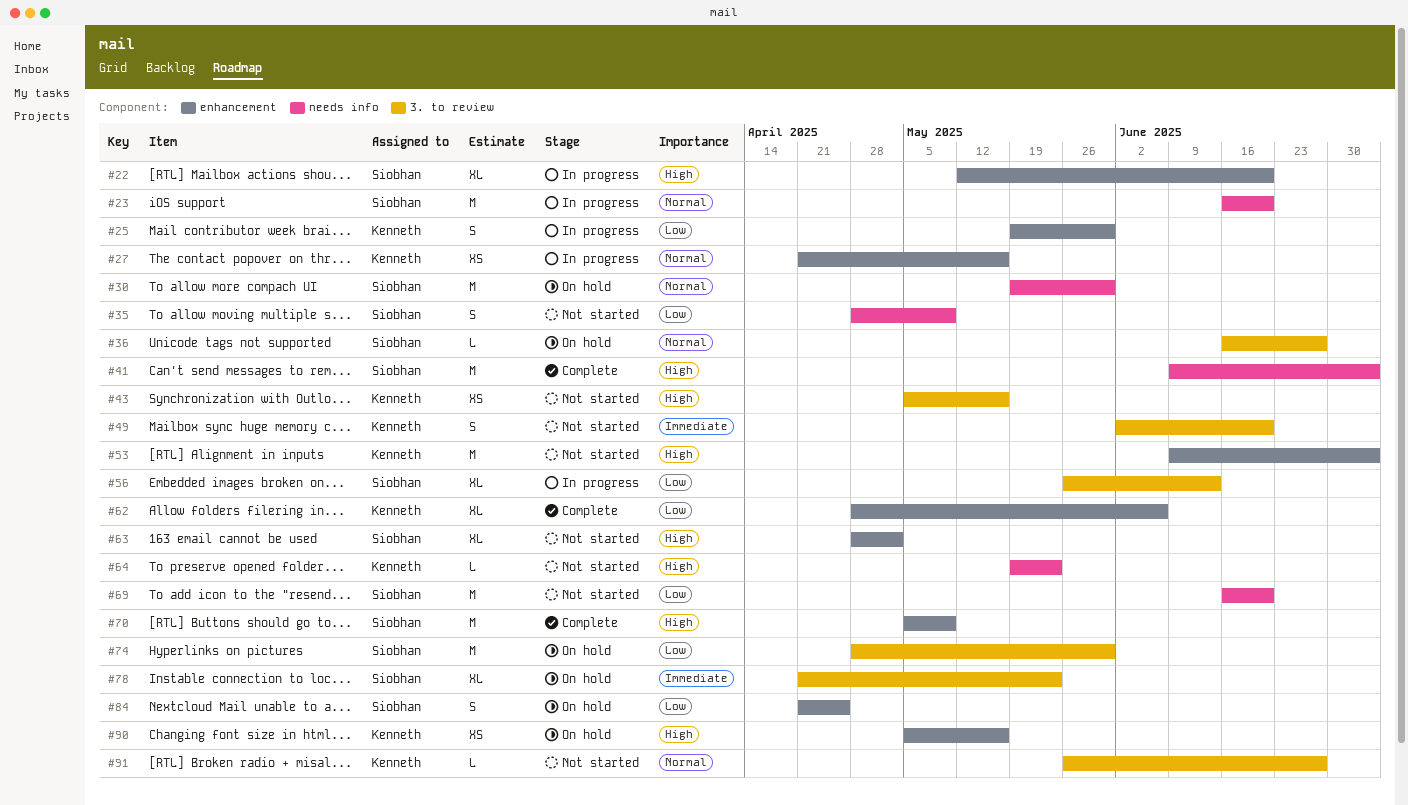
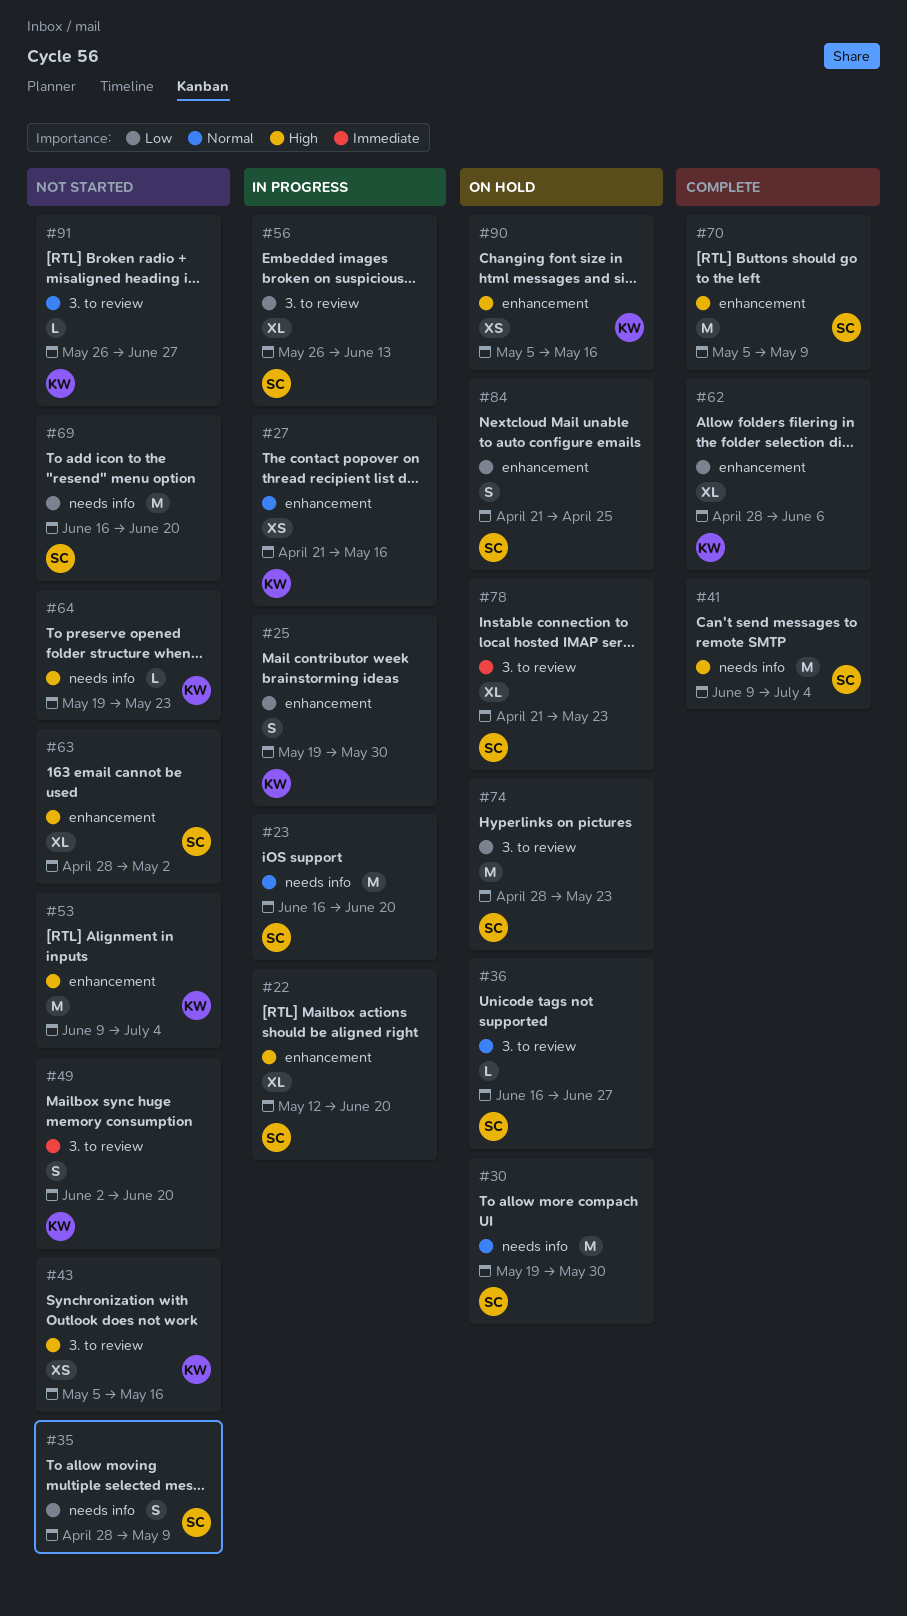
#74, due: May 30 -> May 23

